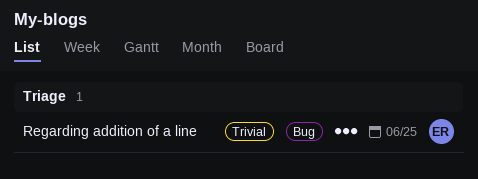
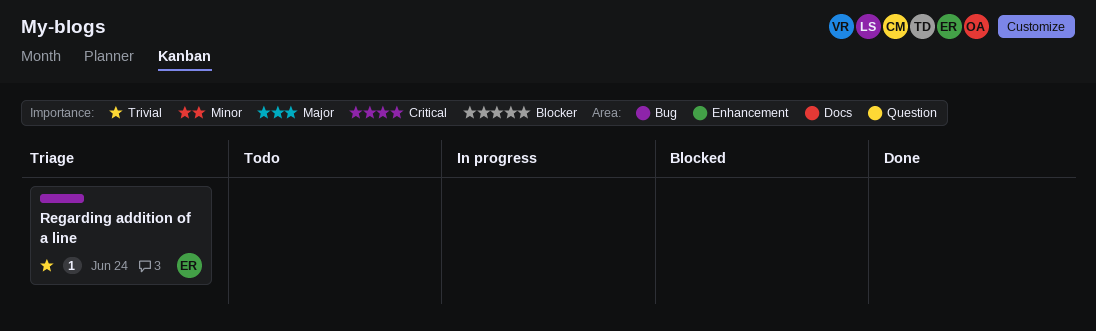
Regarding addition of a line, estimate: 3 -> 1
Regarding addition of a line, due: Jun 25 -> Jun 24

